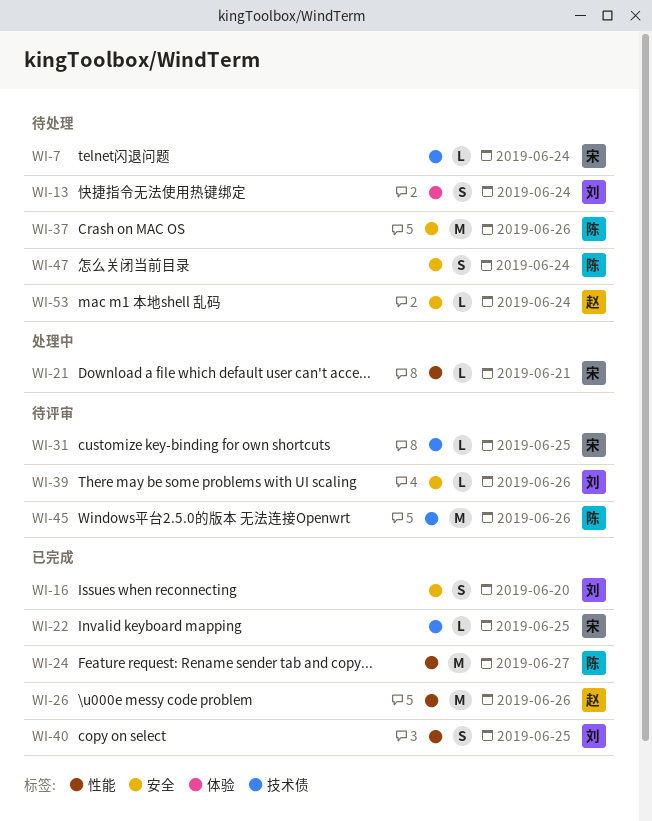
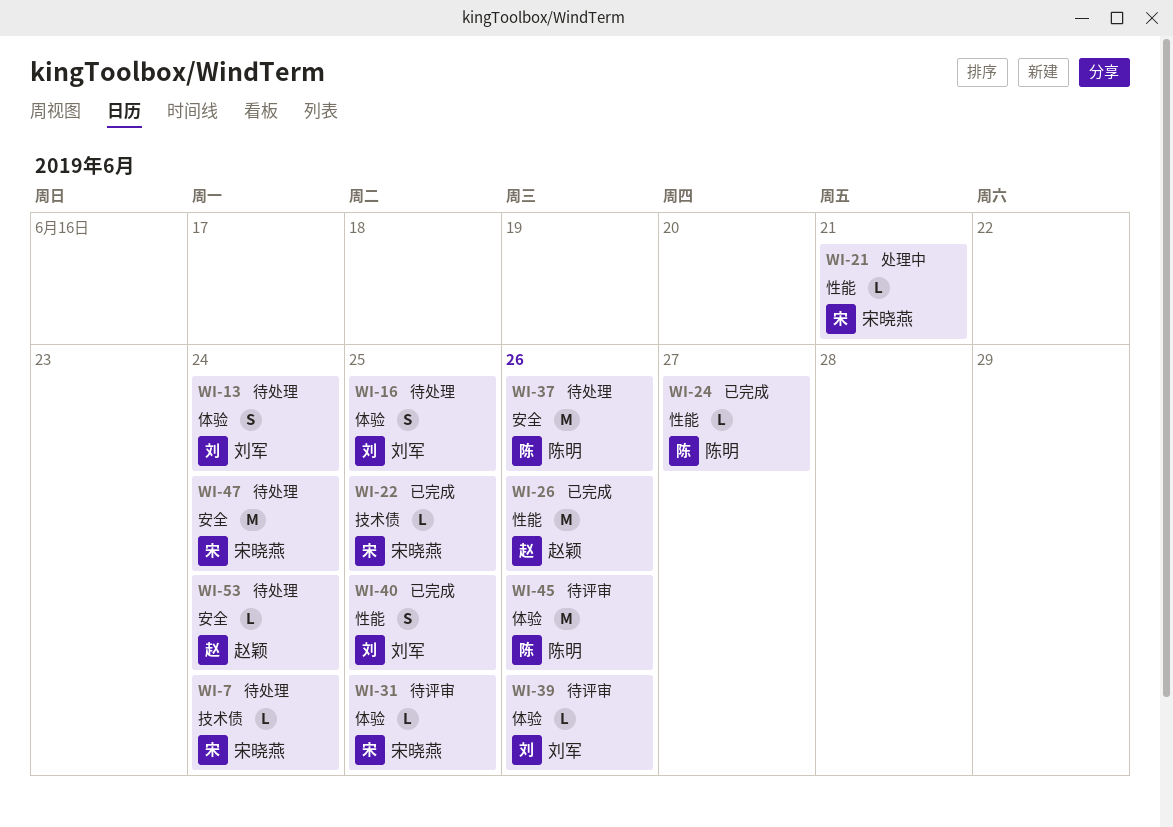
WI-16, status: 已完成 -> 待处理
WI-16, label: 安全 -> 体验
WI-16, due: Jun 20 -> Jun 25
WI-24, estimate: M -> L
WI-31, label: 技术债 -> 体验
WI-39, label: 安全 -> 体验
WI-45, label: 技术债 -> 体验
WI-47, owner: 陈明 -> 宋晓燕
WI-47, estimate: S -> M

